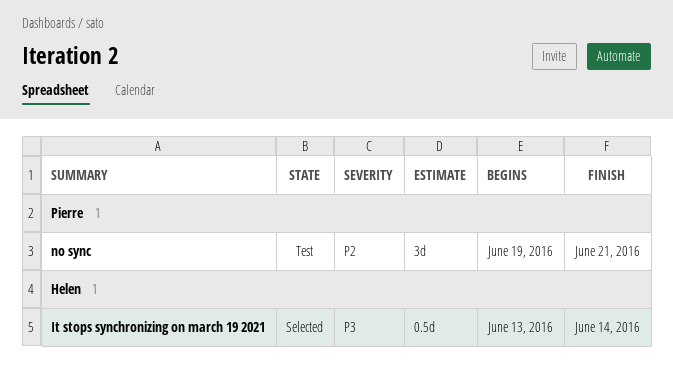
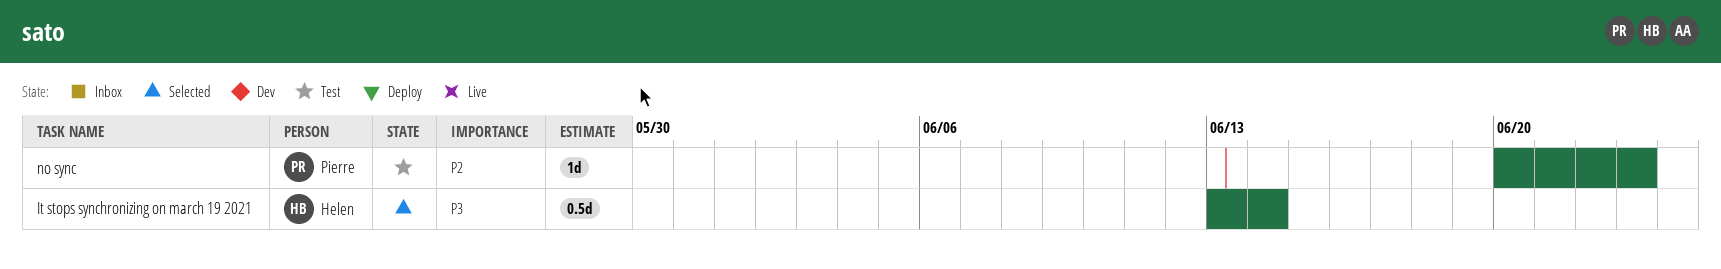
no sync, estimate: 3d -> 1d
no sync, start: Jun 19 -> Jun 20
no sync, due: Jun 21 -> Jun 23

